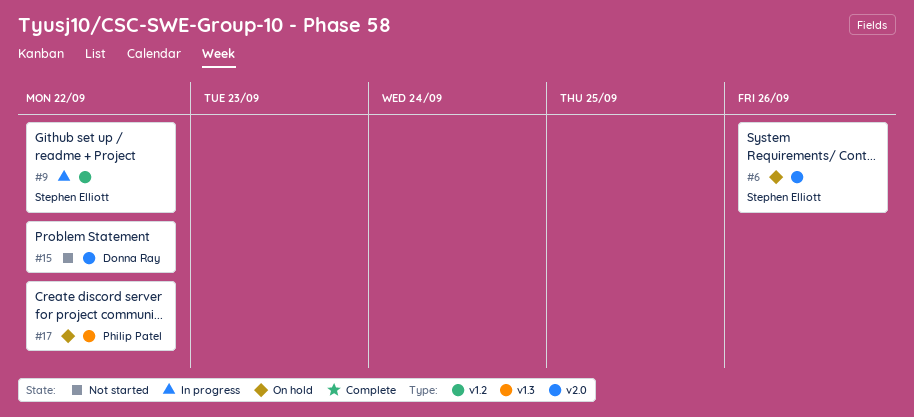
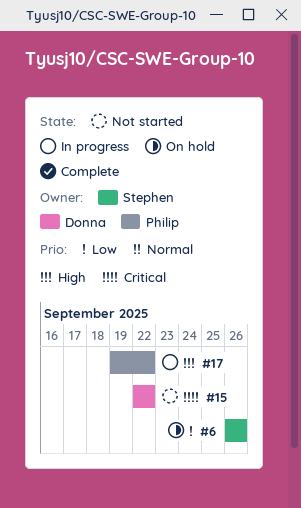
#9: present -> none
#17, status: On hold -> In progress

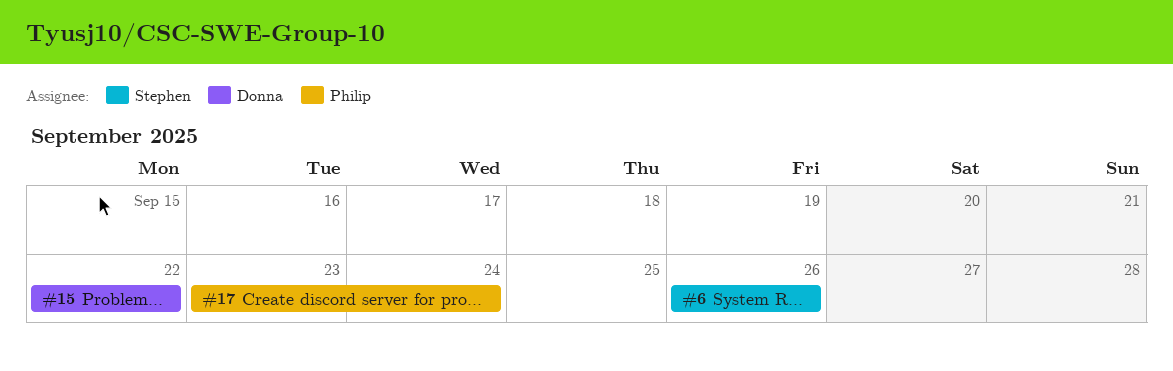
#17, start: Sep 19 -> Sep 23
#17, due: Sep 22 -> Sep 24

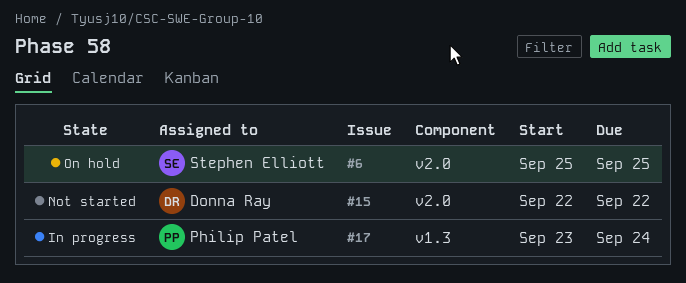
#6, start: Sep 26 -> Sep 25
#6, due: Sep 26 -> Sep 25

